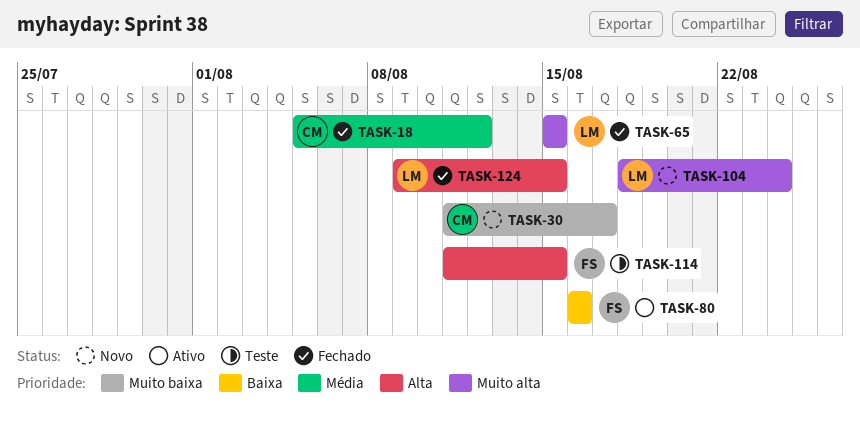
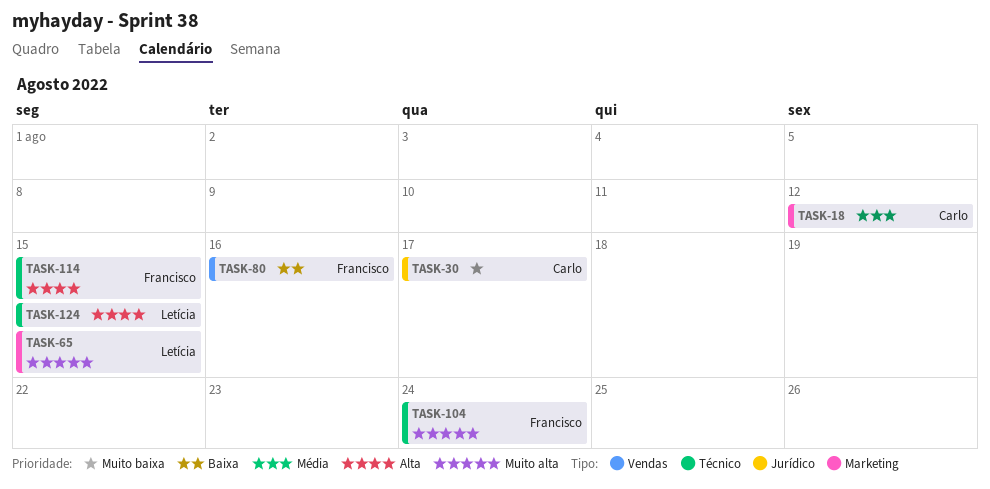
TASK-104, owner: Letícia -> Francisco

